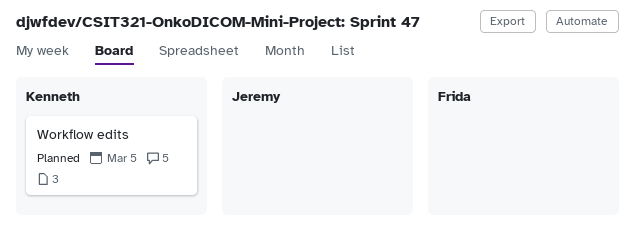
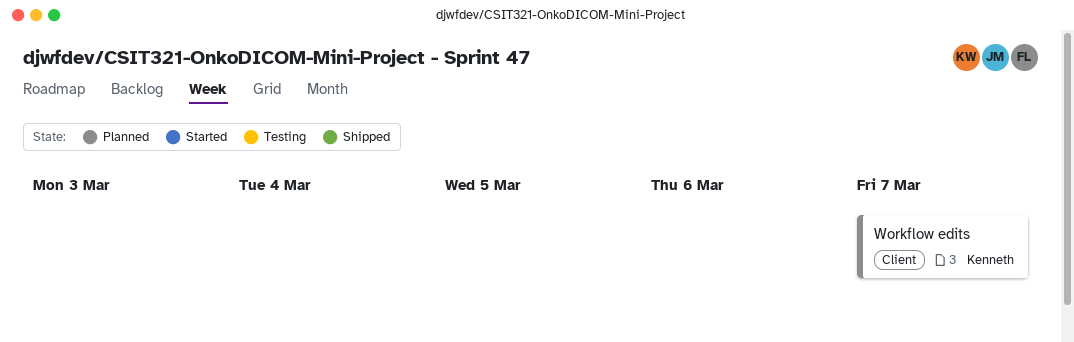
Workflow edits, due: Mar 5 -> Mar 7

